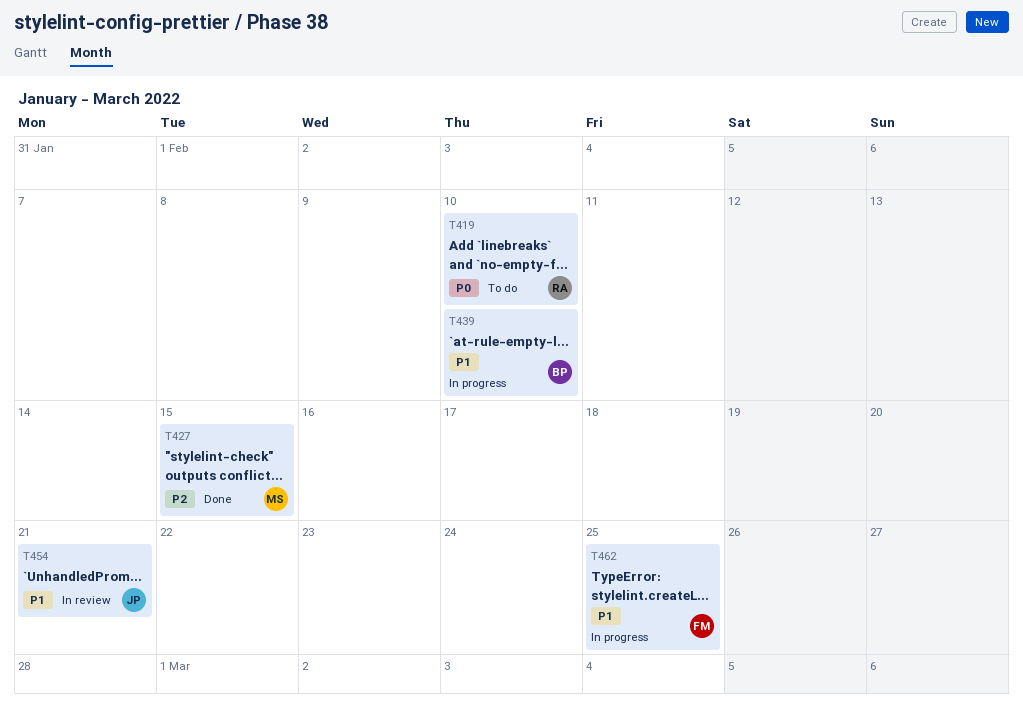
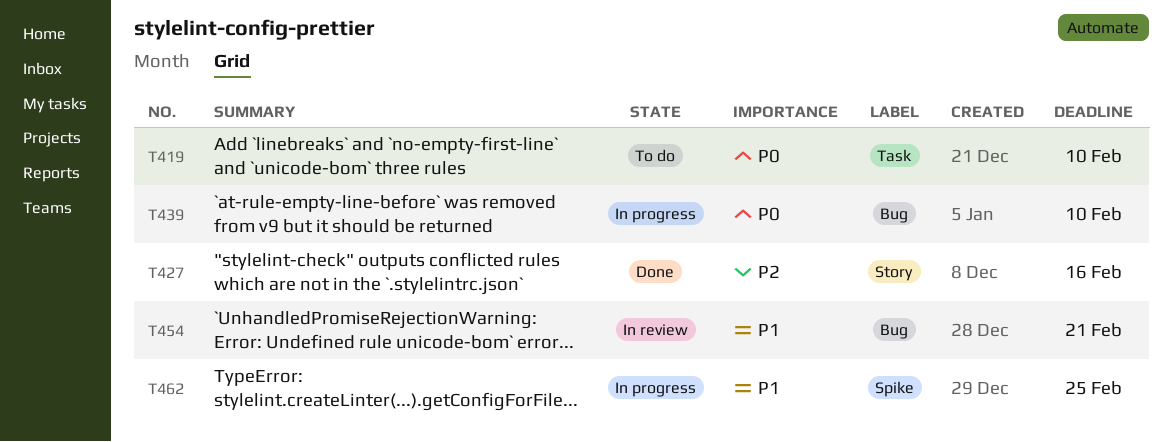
T427, due: Feb 15 -> Feb 16
T439, priority: P1 -> P0

